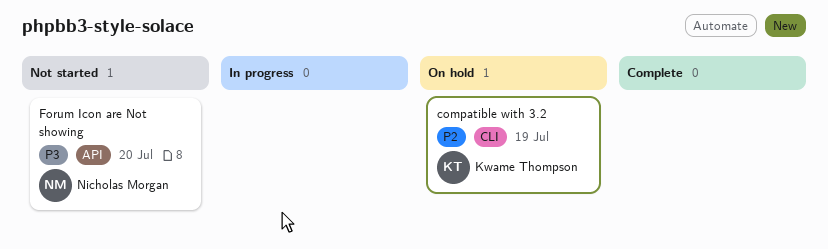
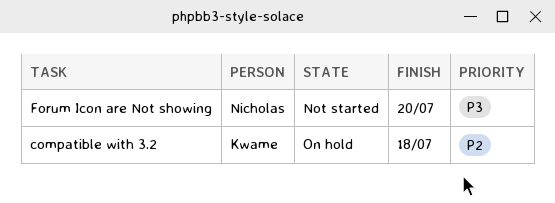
compatible with 3.2, due: Jul 19 -> Jul 18

